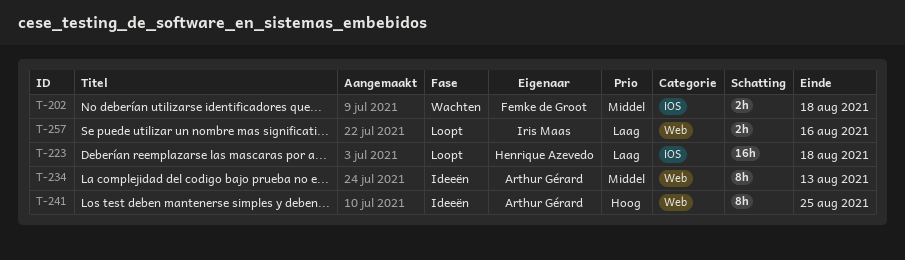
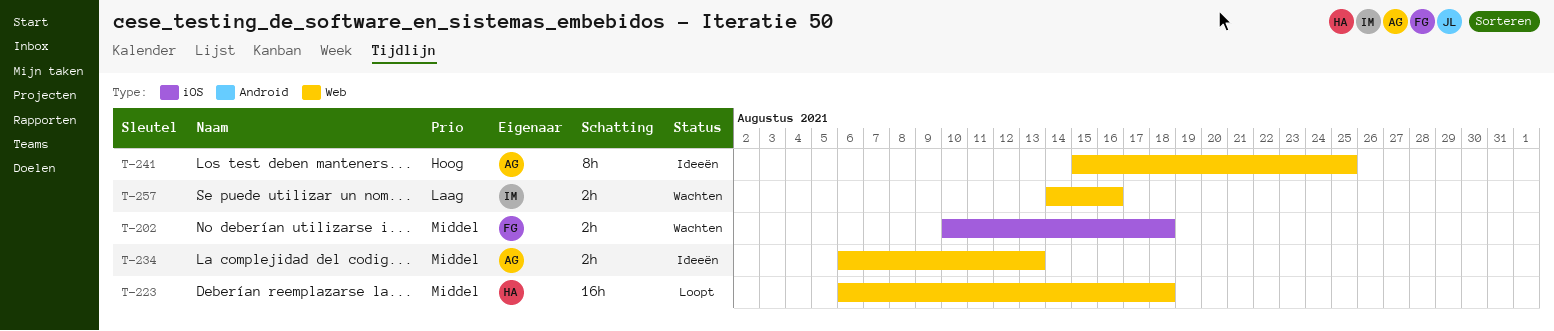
T-223, priority: Laag -> Middel
T-223, label: iOS -> Web
T-234, estimate: 8h -> 2h
T-257, status: Loopt -> Wachten

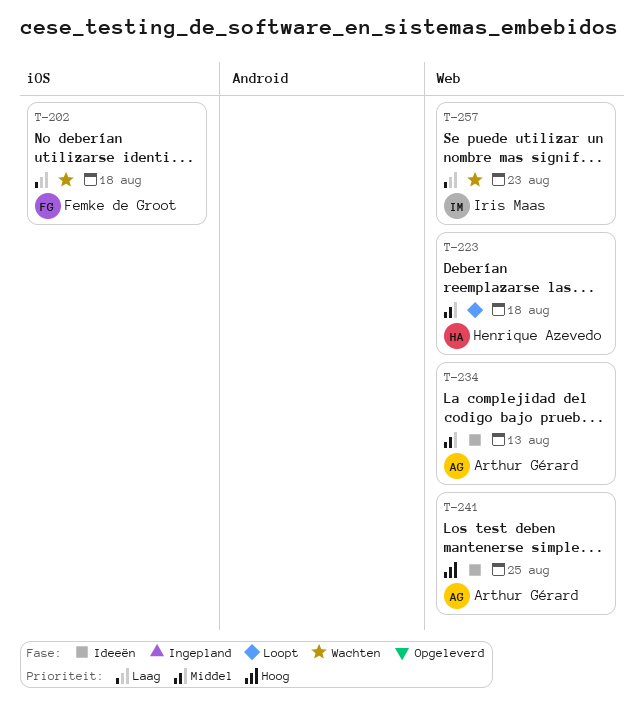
T-202, priority: Middel -> Laag
T-257, due: Aug 16 -> Aug 23

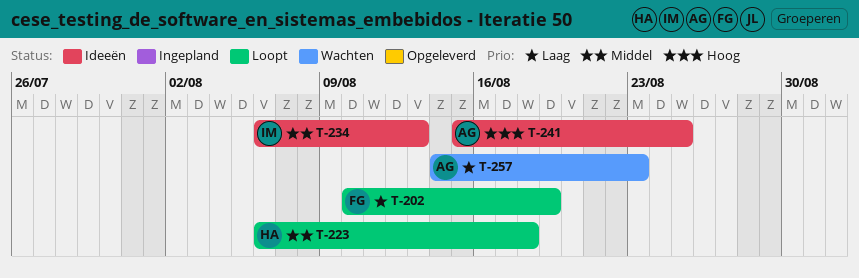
T-202, status: Wachten -> Loopt
T-202, due: Aug 18 -> Aug 19
T-234, owner: Arthur Gérard -> Iris Maas
T-257, owner: Iris Maas -> Arthur Gérard

